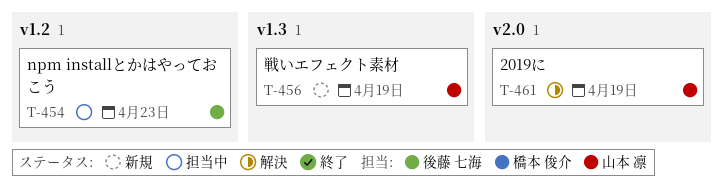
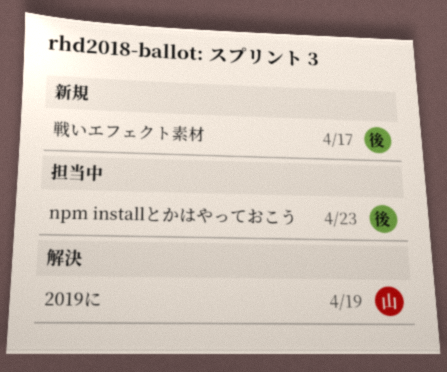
戦いエフェクト素材, owner: 山本 凛 -> 後藤 七海
戦いエフェクト素材, due: Apr 19 -> Apr 17

